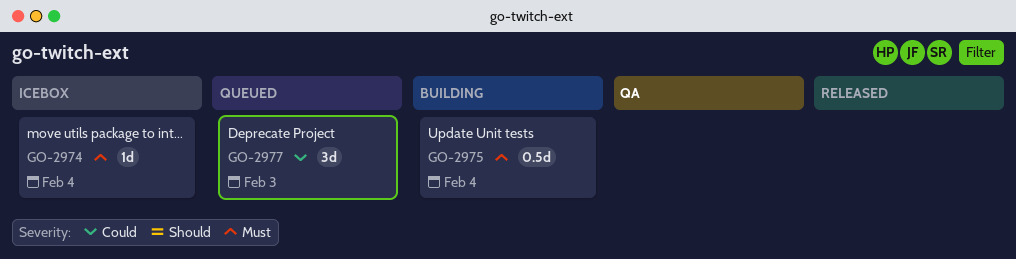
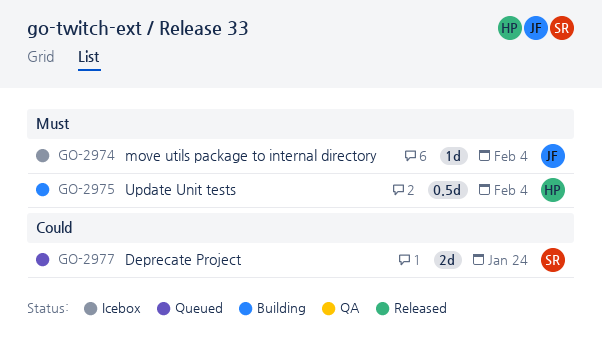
GO-2977, estimate: 3d -> 2d
GO-2977, due: Feb 3 -> Jan 24

